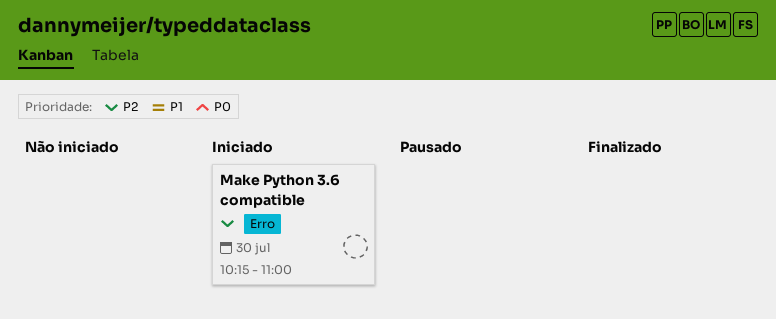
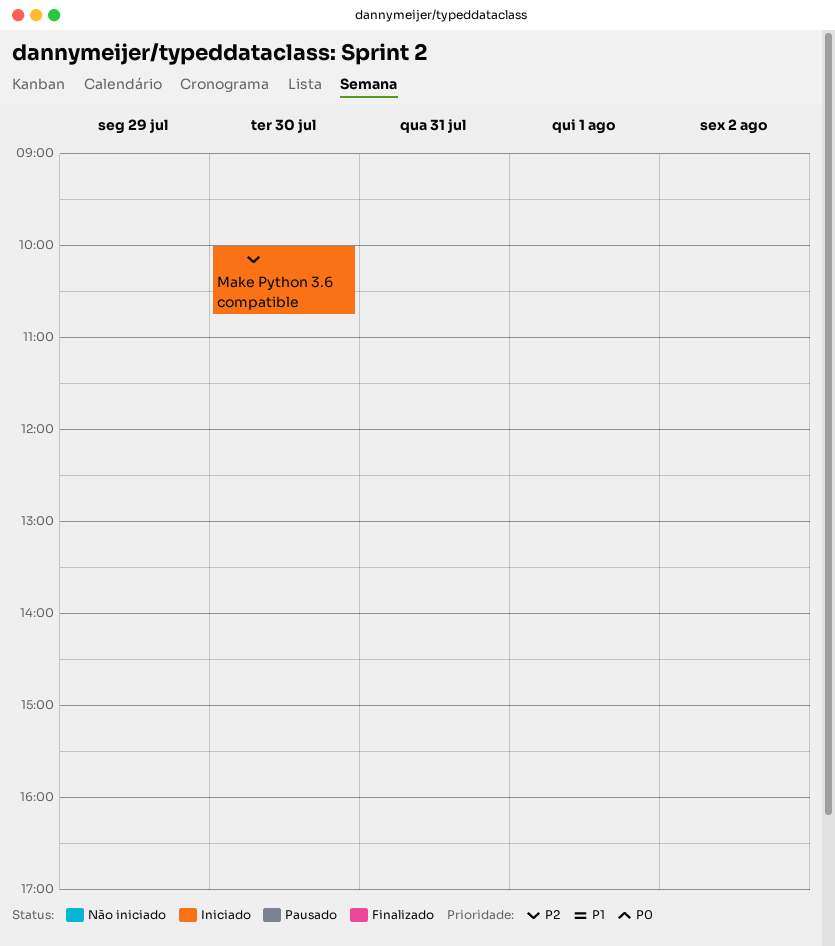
Make Python 3.6 compatible, begins: 10:15 -> 10:00
Make Python 3.6 compatible, ends: 11:00 -> 10:45

